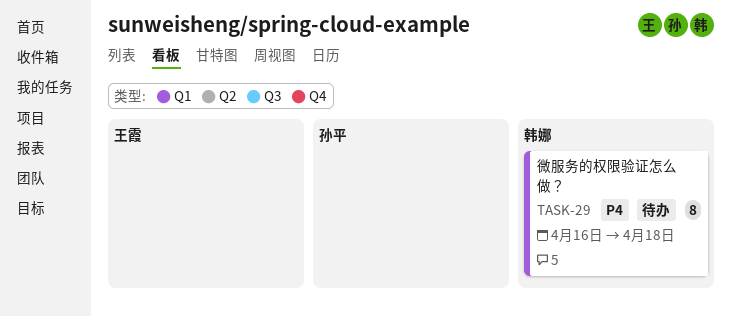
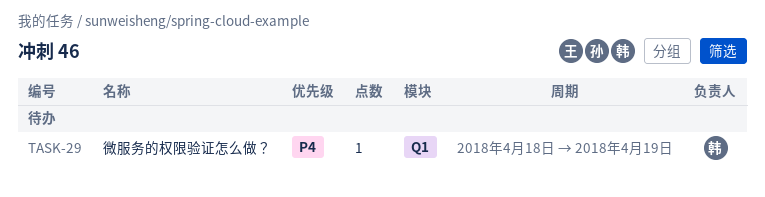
TASK-29, estimate: 8 -> 1
TASK-29, start: Apr 16 -> Apr 18
TASK-29, due: Apr 18 -> Apr 19

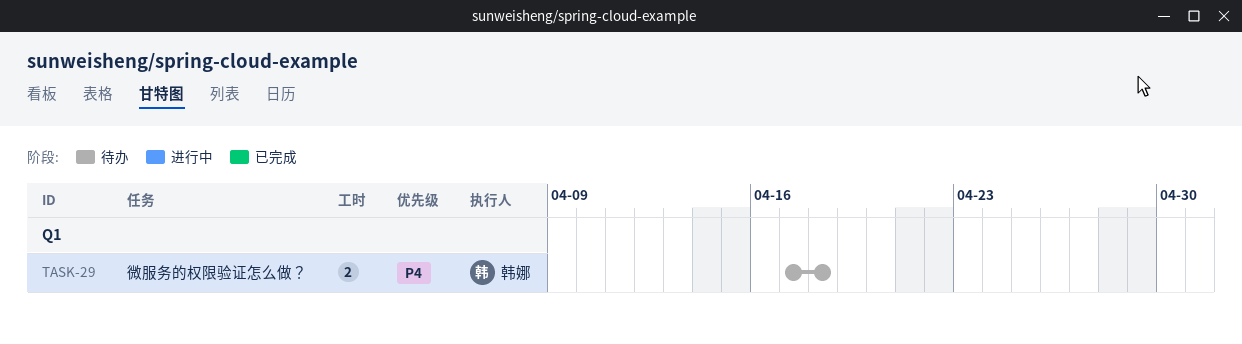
TASK-29, estimate: 1 -> 2
TASK-29, start: Apr 18 -> Apr 17
TASK-29, due: Apr 19 -> Apr 18

